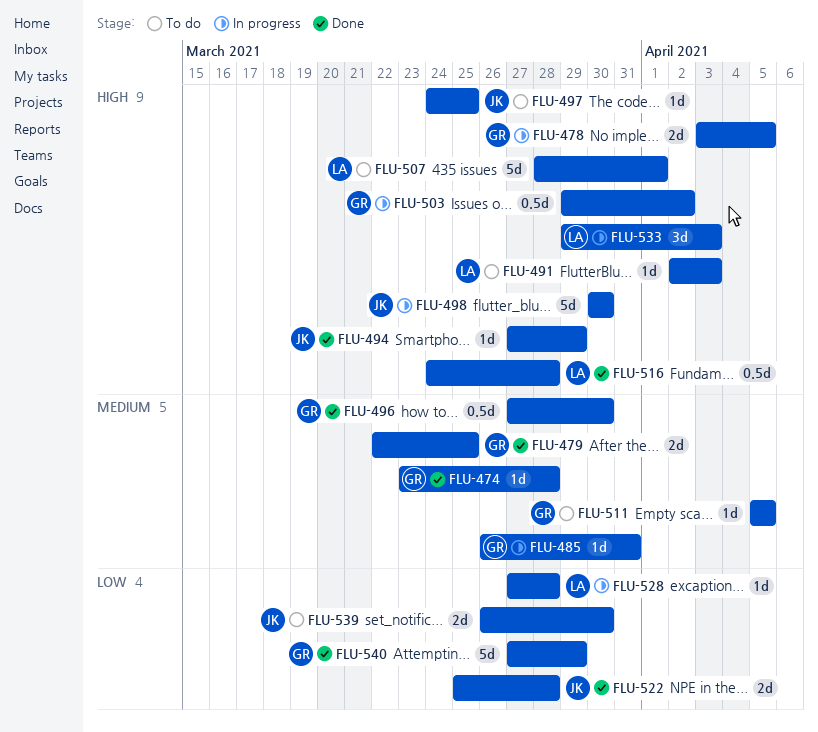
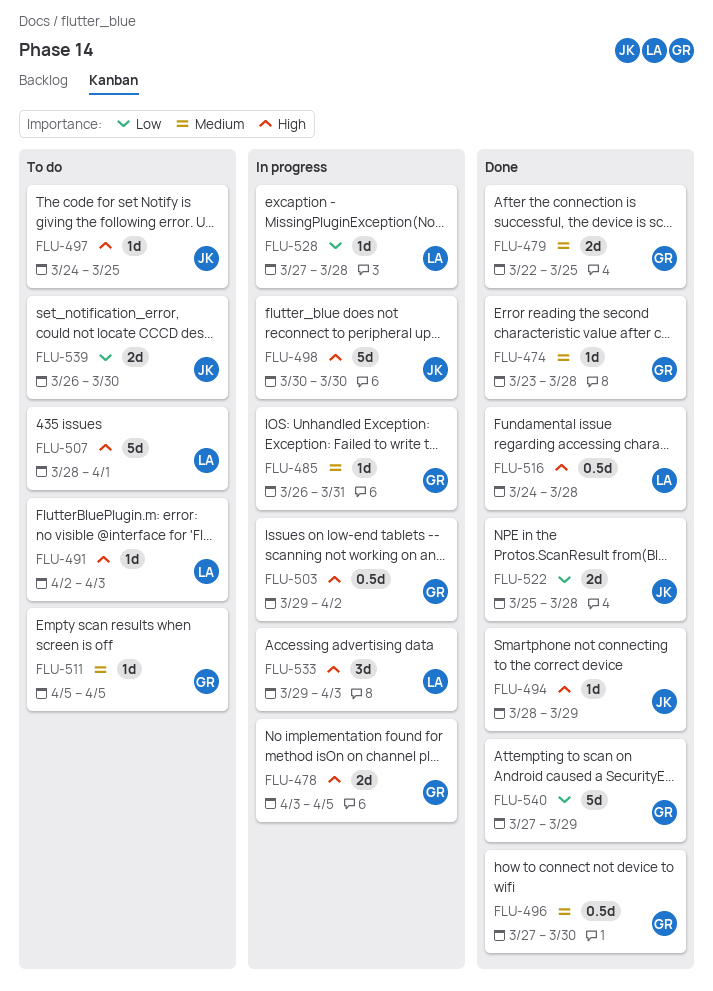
FLU-494, start: Mar 27 -> Mar 28

